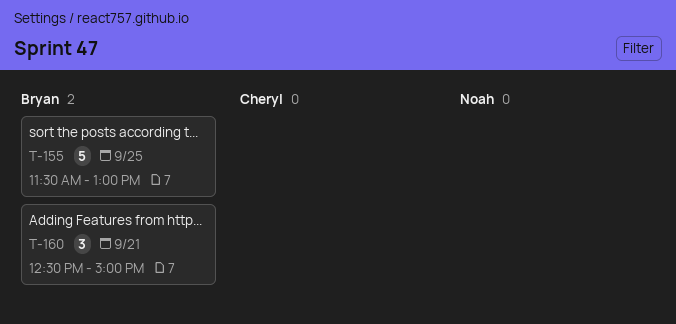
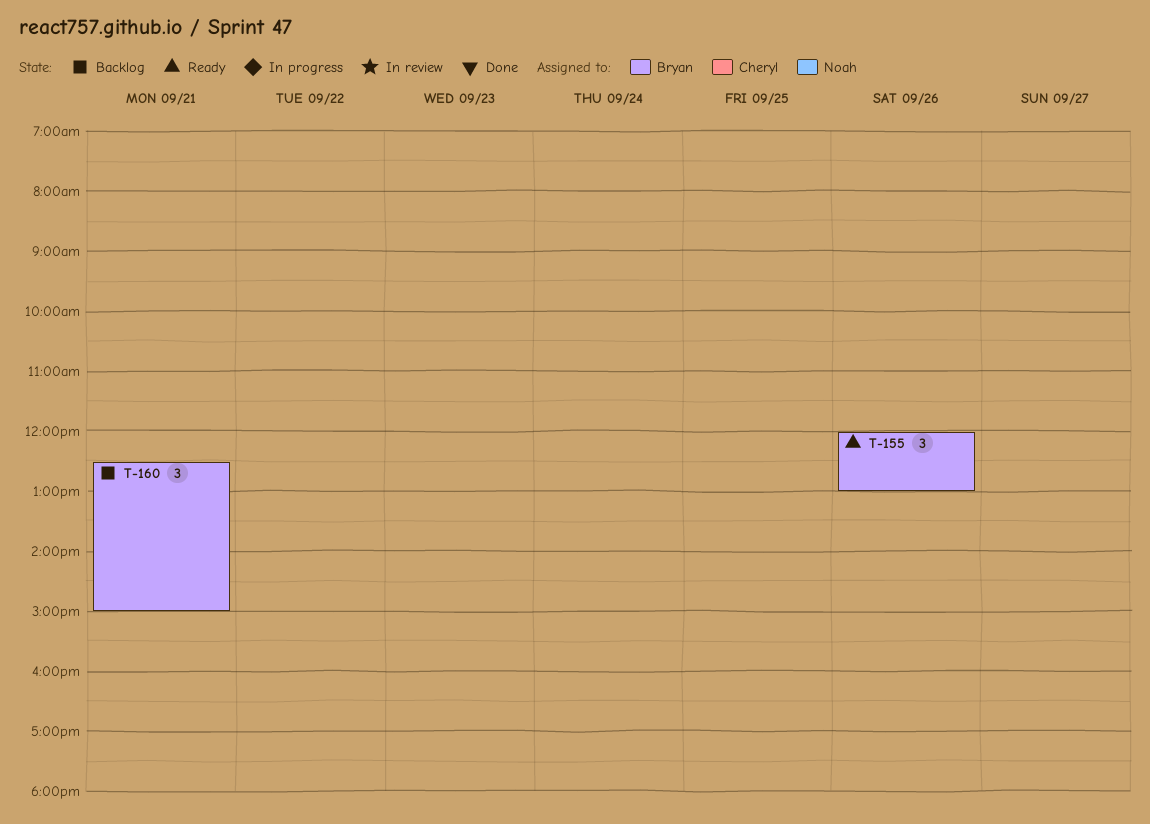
T-155, estimate: 5 -> 3
T-155, day: Sep 25 -> Sep 26
T-155, begins: 11:30 -> 12:00

